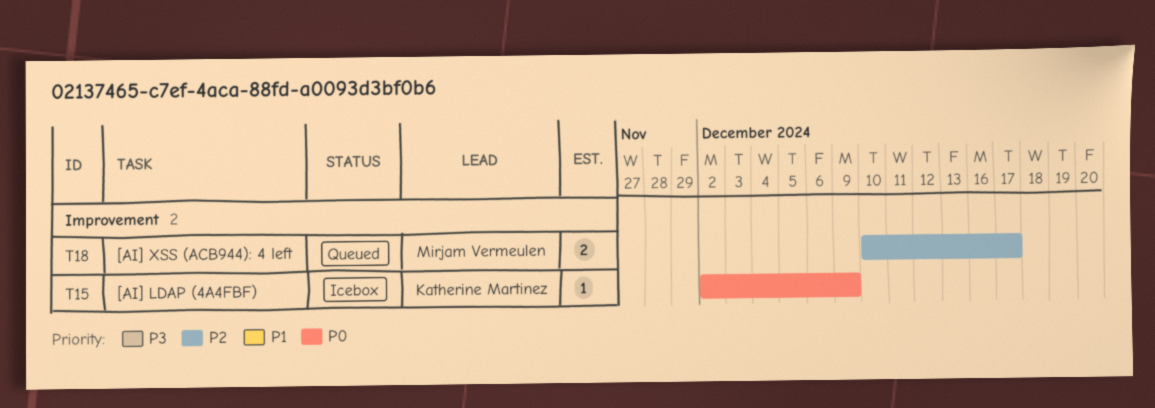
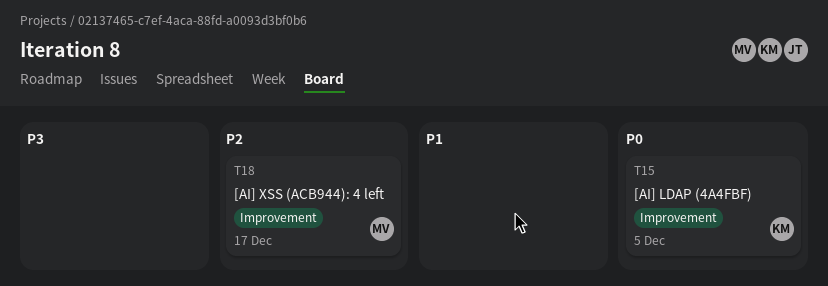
T15, due: Dec 9 -> Dec 5

